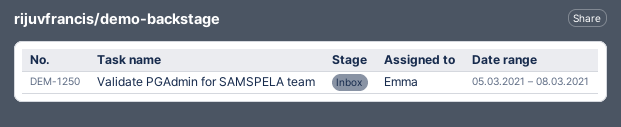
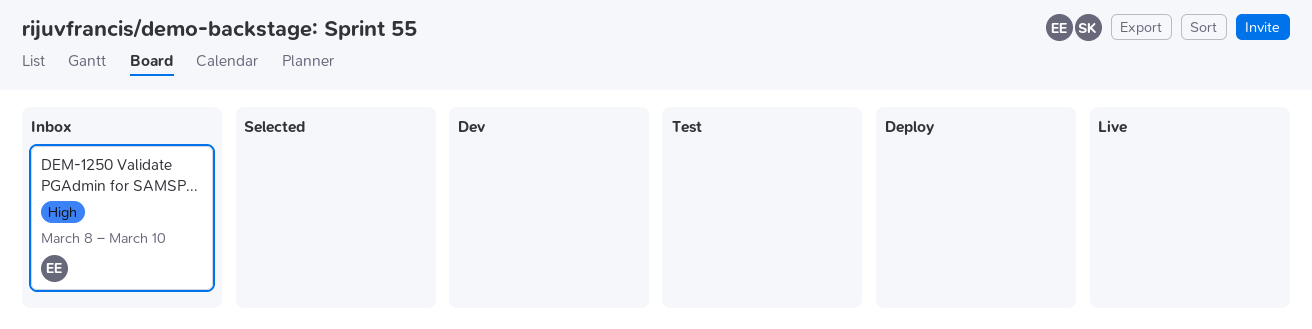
DEM-1250, start: Mar 5 -> Mar 8
DEM-1250, due: Mar 8 -> Mar 10

